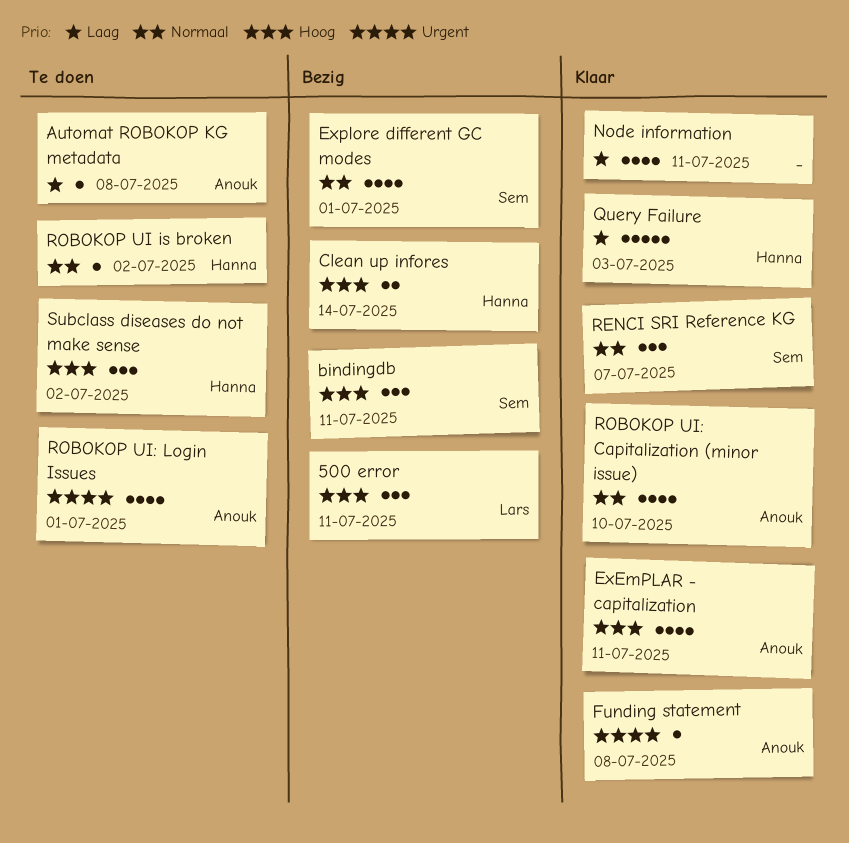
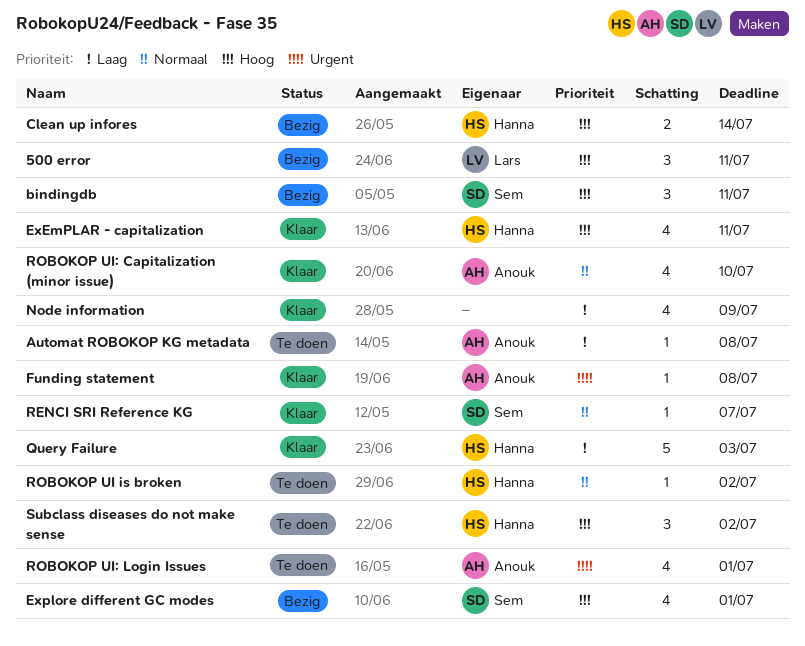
ExEmPLAR - capitalization, owner: Anouk -> Hanna
Explore different GC modes, priority: Normaal -> Hoog
Node information, due: Jul 11 -> Jul 9
RENCI SRI Reference KG, estimate: 3 -> 1

